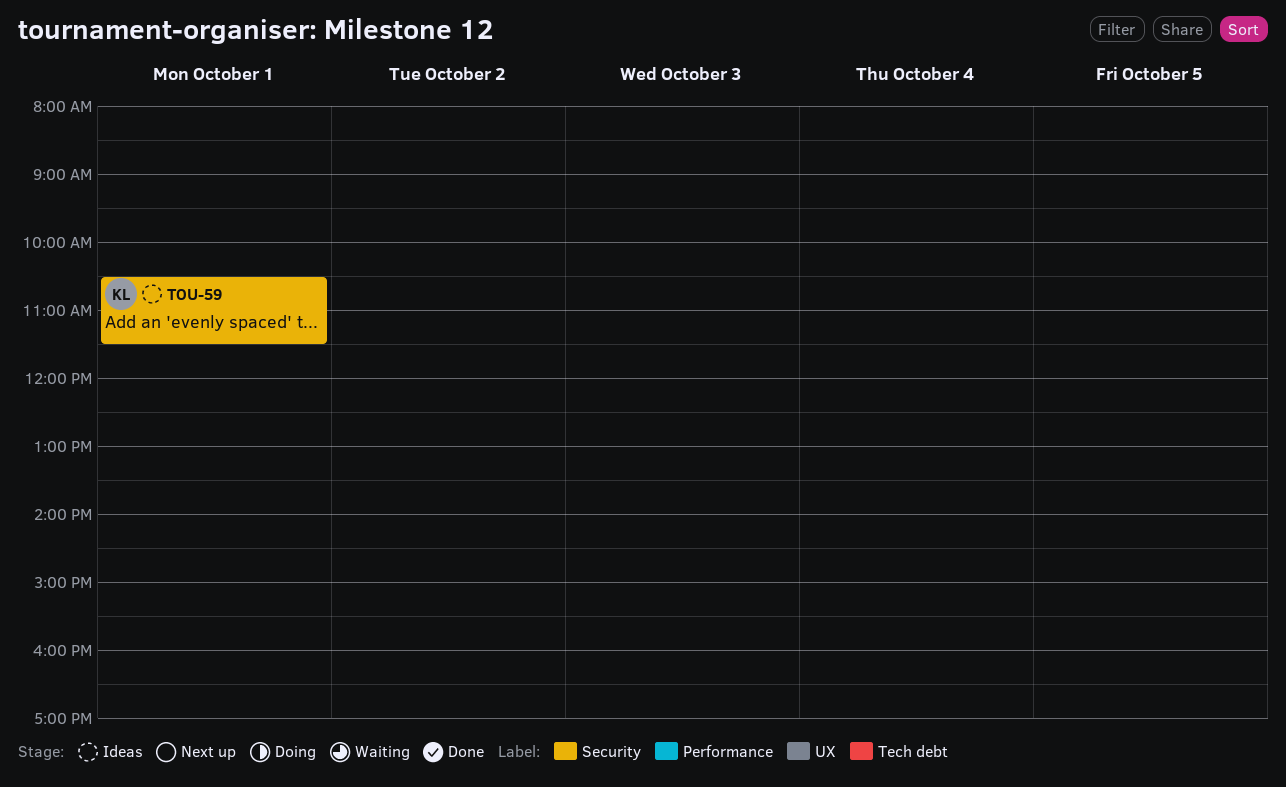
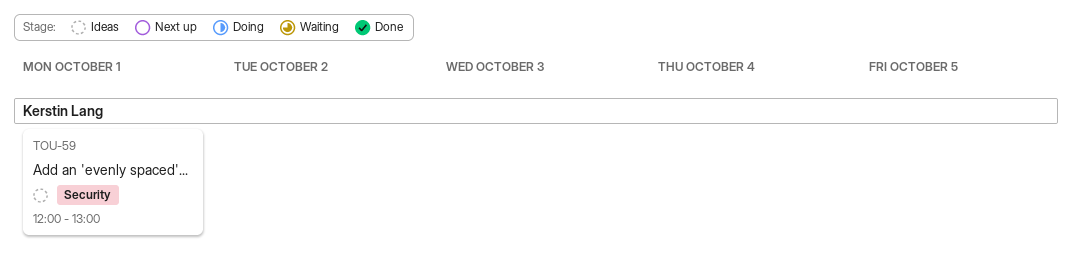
TOU-59, begins: 10:30 -> 12:00
TOU-59, ends: 11:30 -> 13:00

